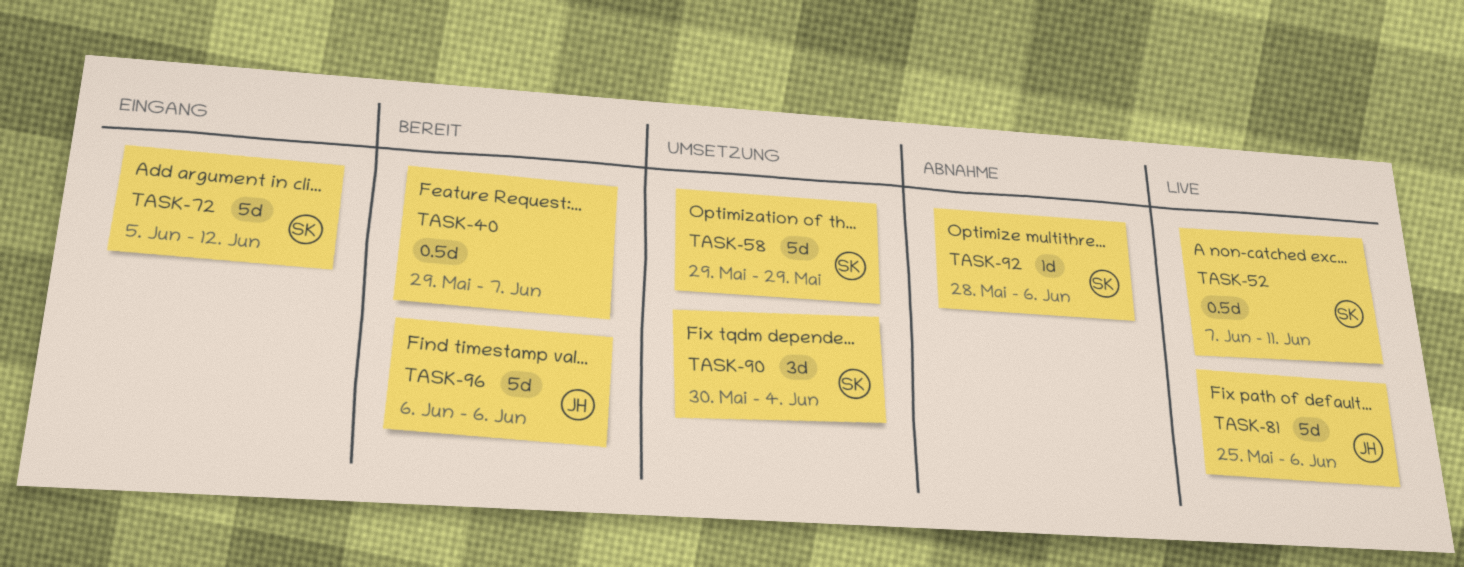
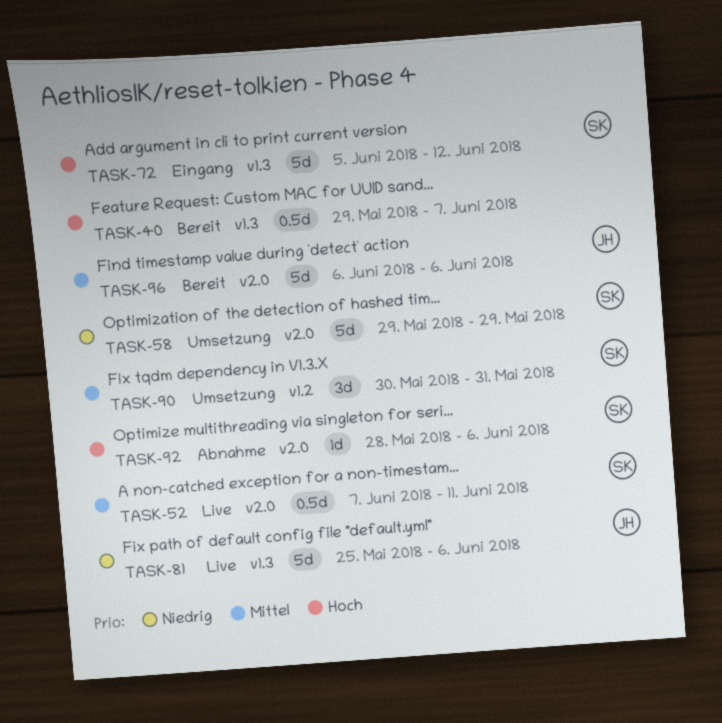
TASK-90, due: Jun 4 -> May 31

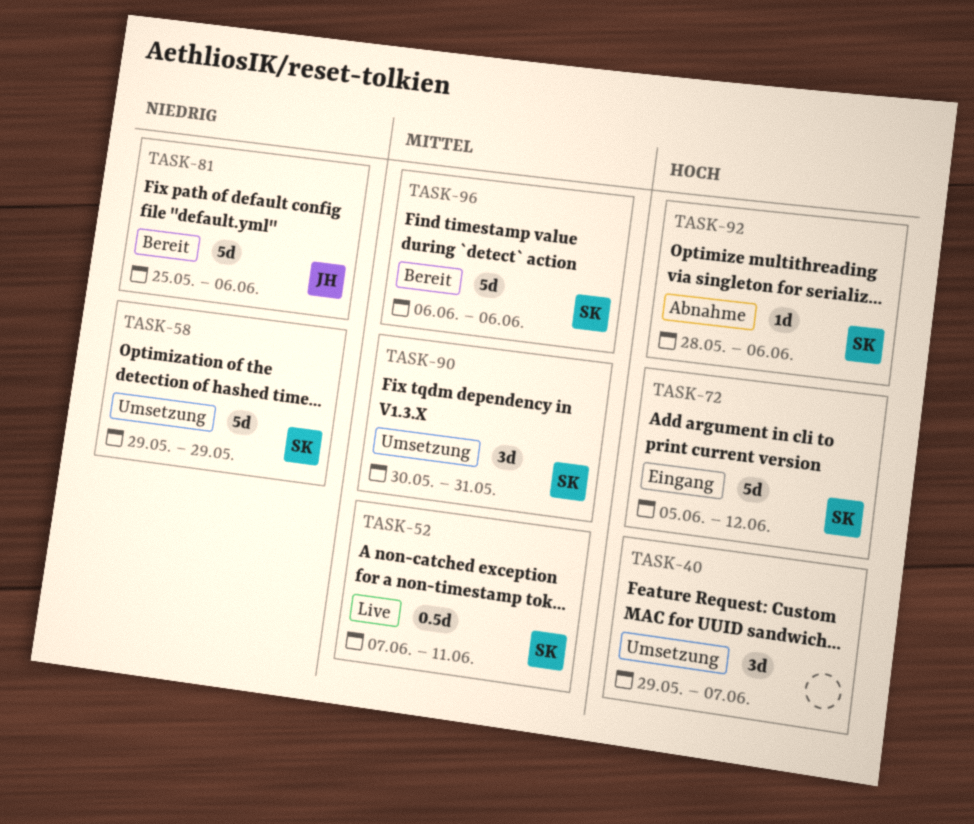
TASK-40, status: Bereit -> Umsetzung
TASK-40, estimate: 0.5d -> 3d
TASK-81, status: Live -> Bereit
TASK-96, owner: JH -> SK

